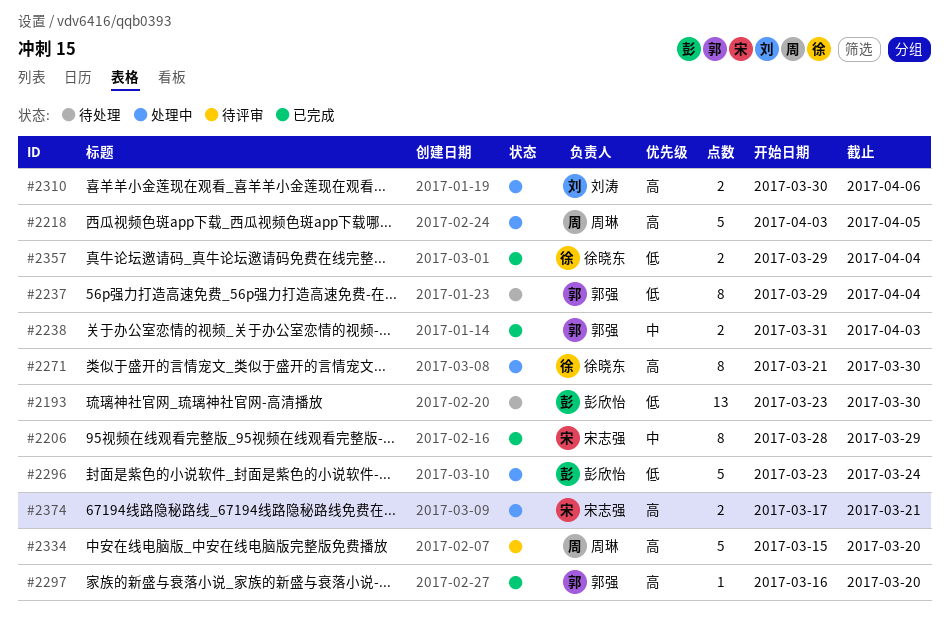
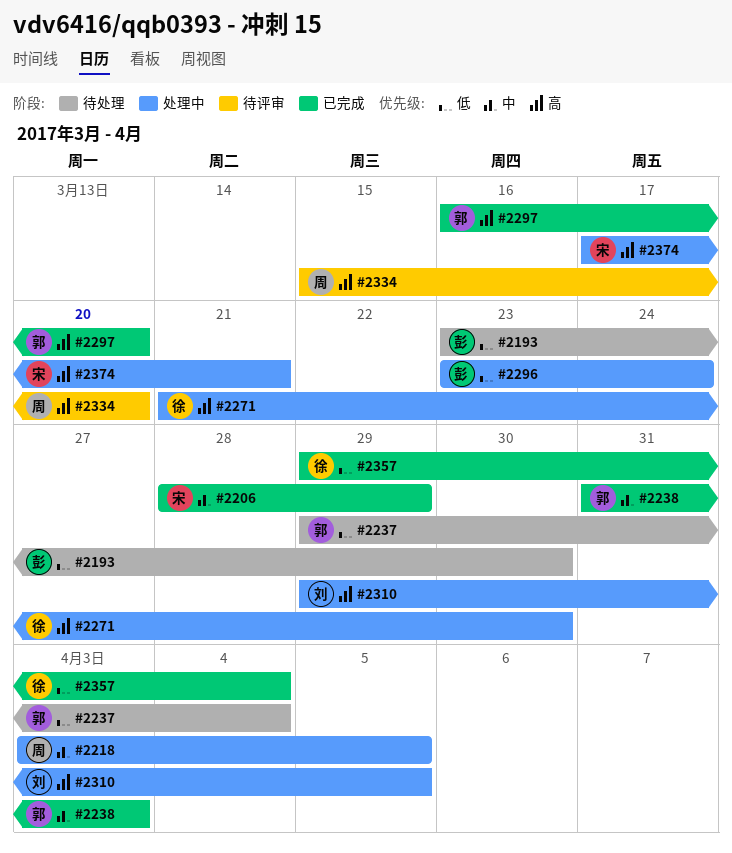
#2218, priority: 高 -> 中
#2310, start: Mar 30 -> Mar 29
#2310, due: Apr 6 -> Apr 5

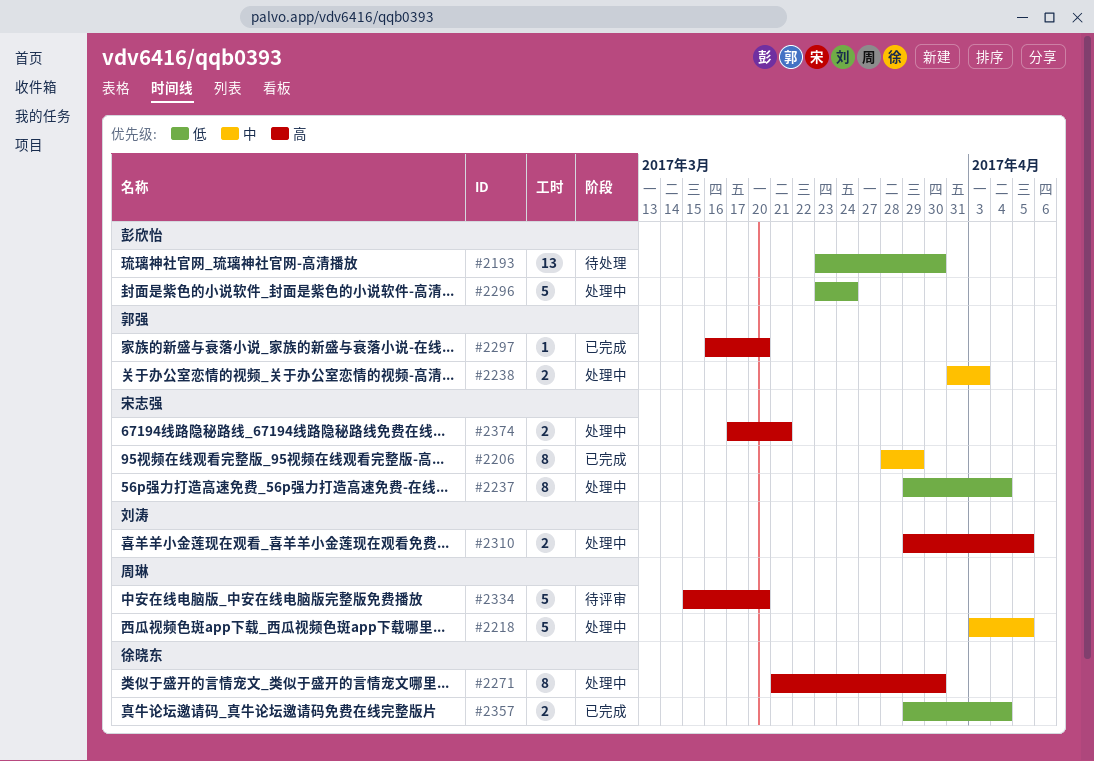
#2237, status: 待处理 -> 处理中
#2237, owner: 郭强 -> 宋志强
#2238, status: 已完成 -> 处理中

